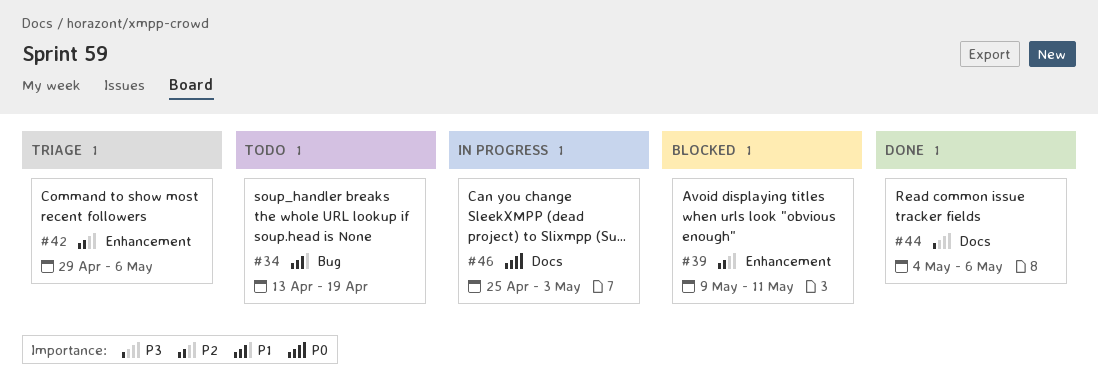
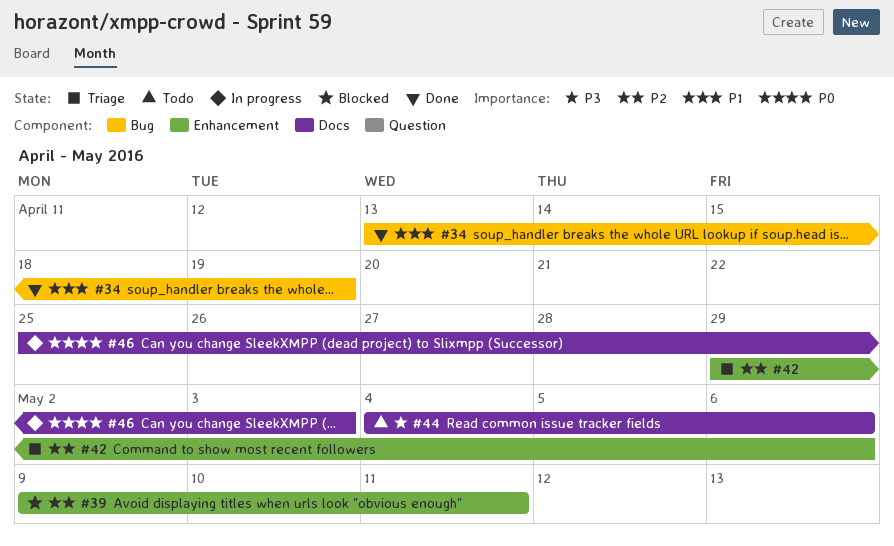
#34, status: Todo -> Done
#44, status: Done -> Todo

